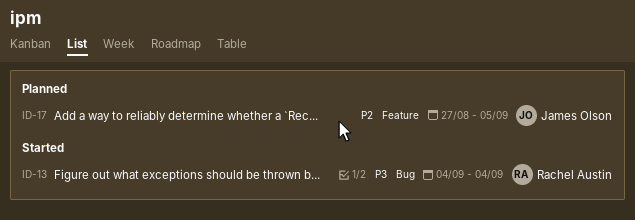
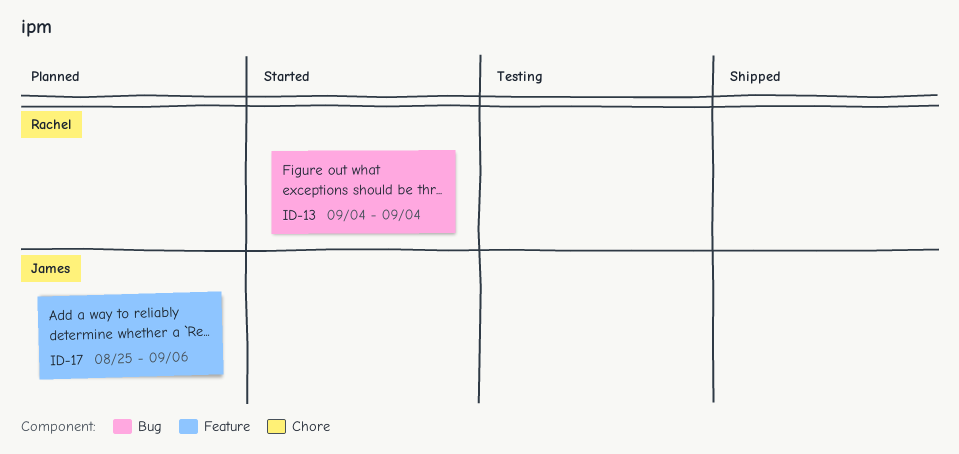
ID-17, start: Aug 27 -> Aug 25
ID-17, due: Sep 5 -> Sep 6

